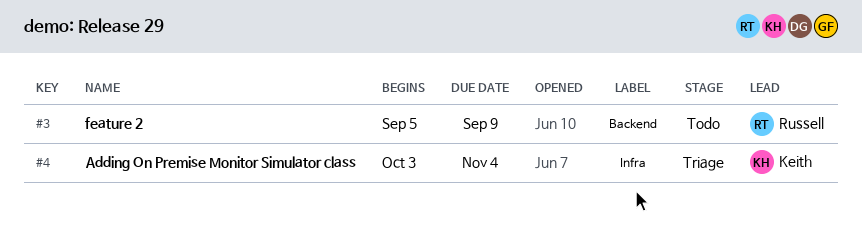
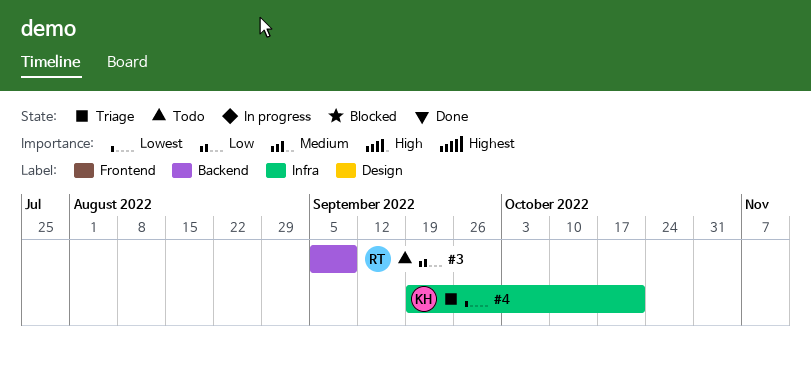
#4, start: Oct 3 -> Sep 19
#4, due: Nov 4 -> Oct 21

